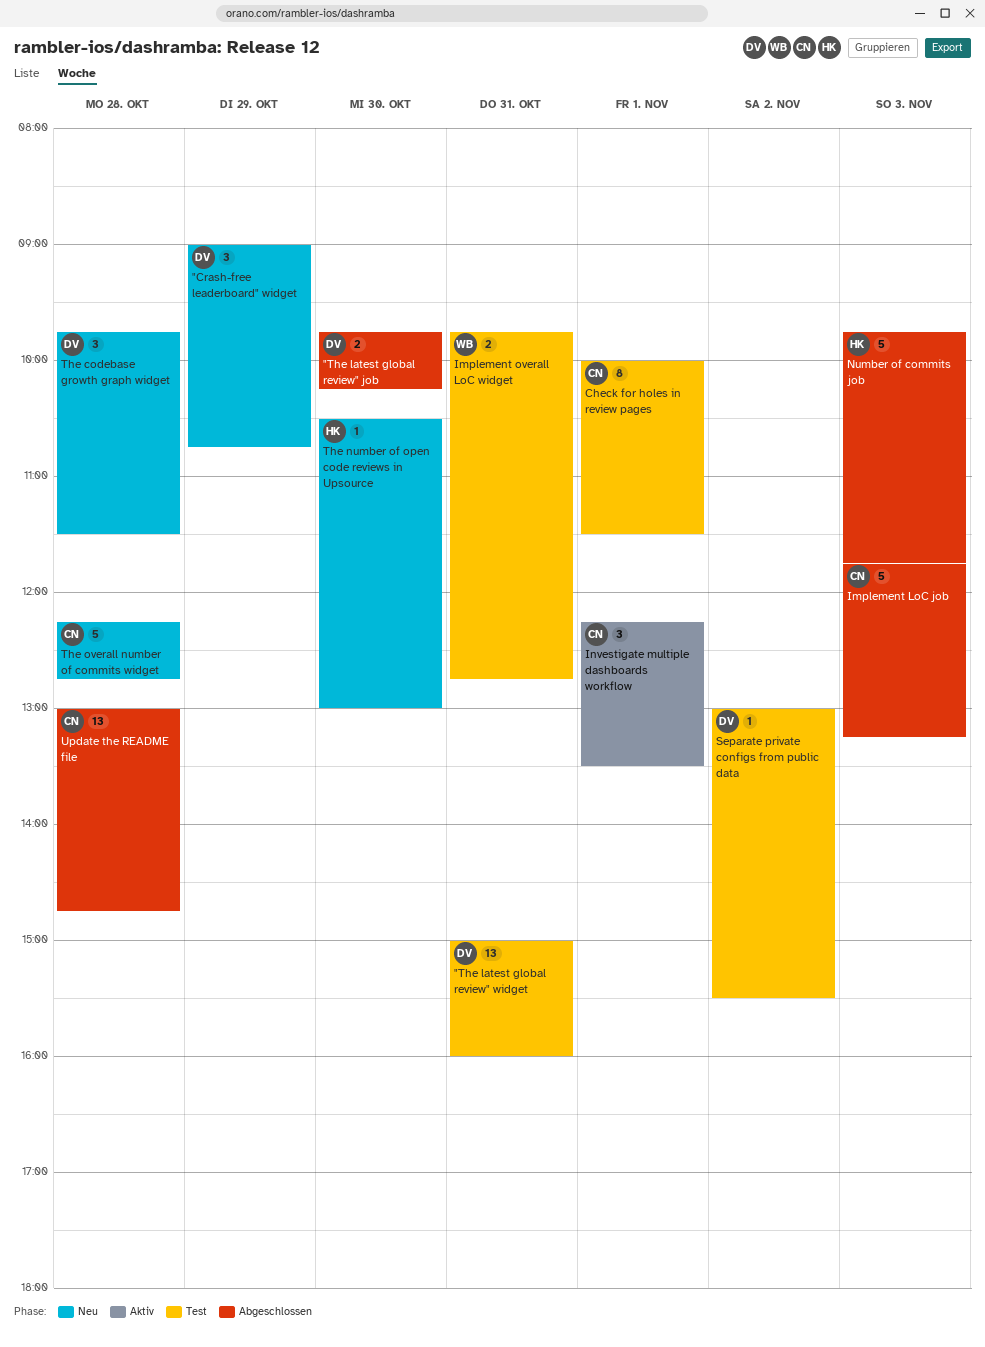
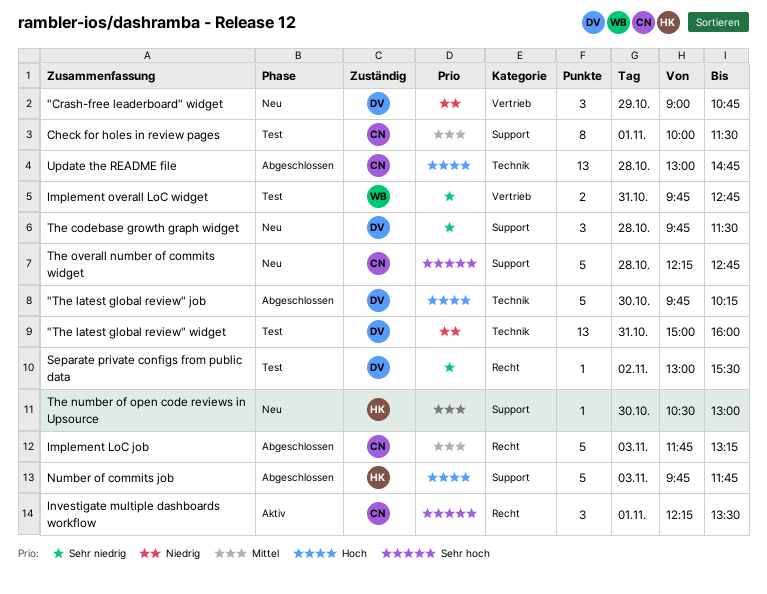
"The latest global review" job, estimate: 2 -> 5

